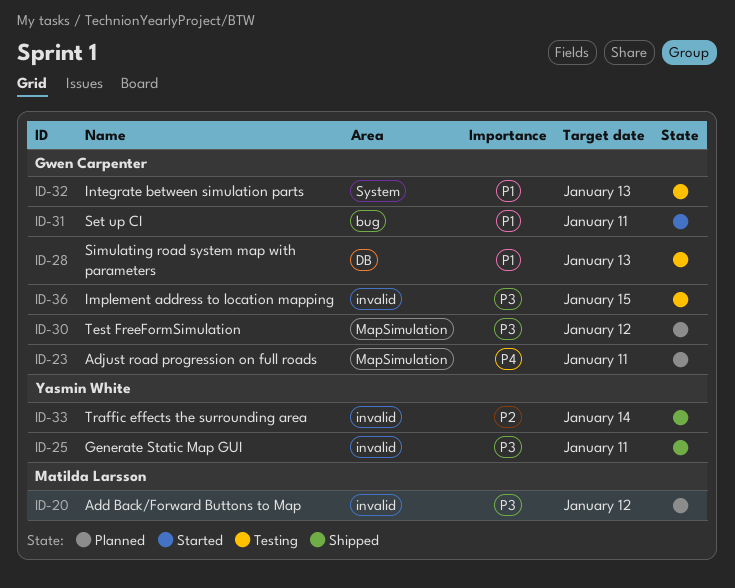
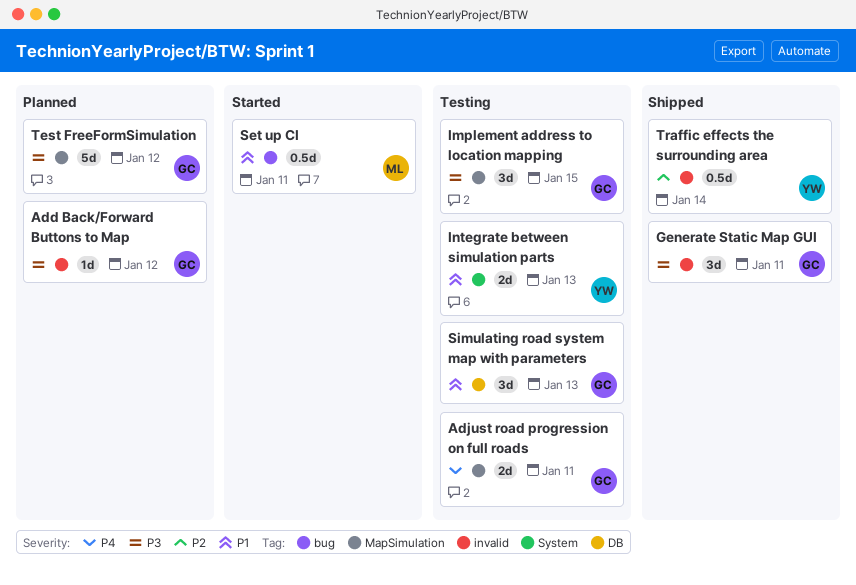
Add Back/Forward Buttons to Map, owner: Matilda Larsson -> Gwen Carpenter
Adjust road progression on full roads, status: Planned -> Testing
Generate Static Map GUI, owner: Yasmin White -> Gwen Carpenter
Implement address to location mapping, label: invalid -> MapSimulation
Integrate between simulation parts, owner: Gwen Carpenter -> Yasmin White
Set up CI, owner: Gwen Carpenter -> Matilda Larsson

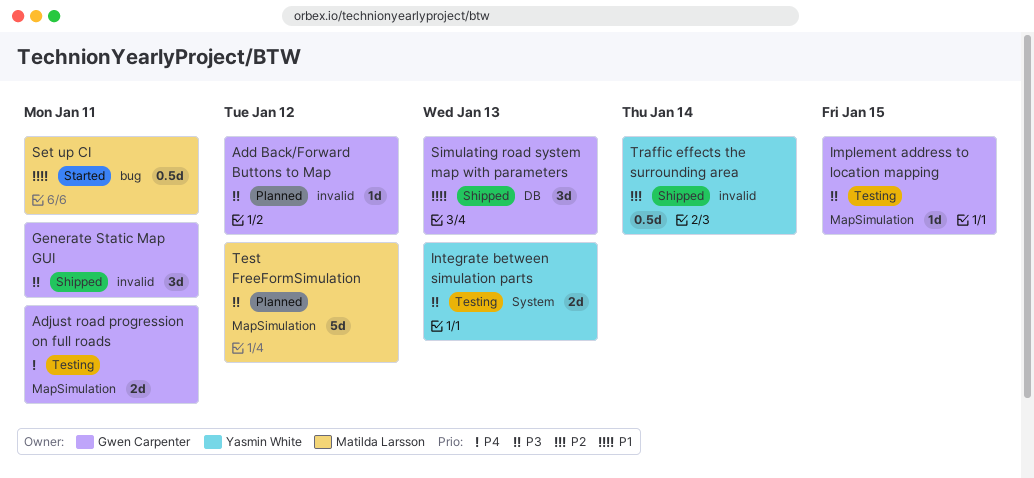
Implement address to location mapping, estimate: 3d -> 1d
Integrate between simulation parts, priority: P1 -> P3
Simulating road system map with parameters, status: Testing -> Shipped
Test FreeFormSimulation, owner: Gwen Carpenter -> Matilda Larsson

